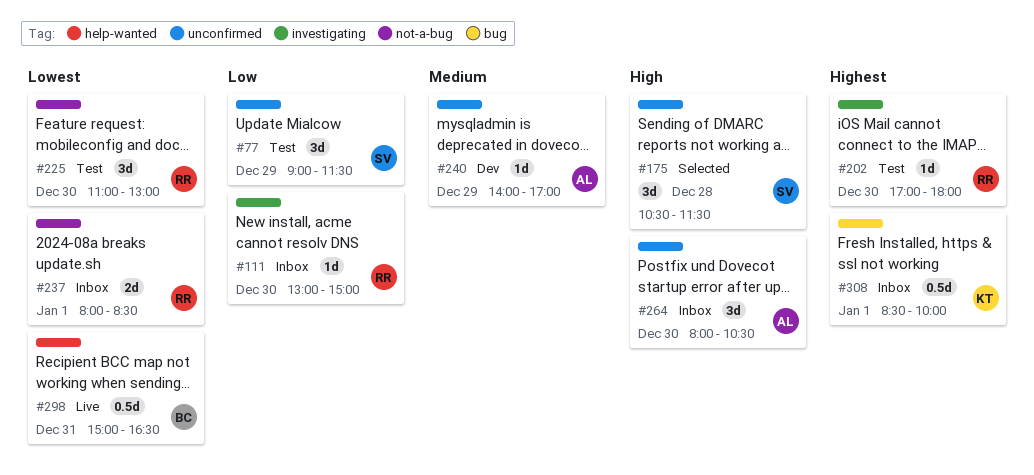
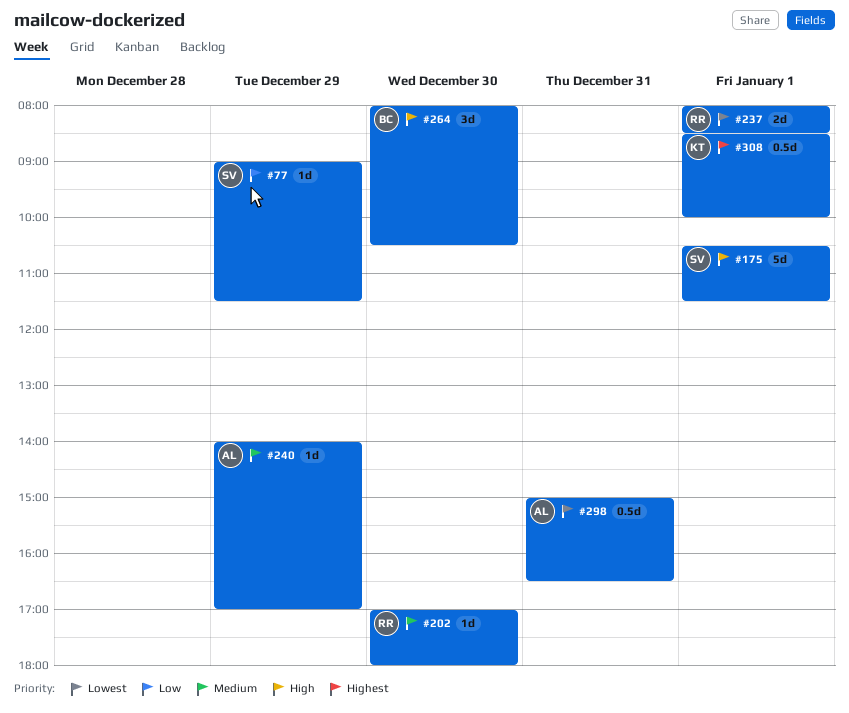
#77, estimate: 3d -> 1d
#111: present -> none
#175, estimate: 3d -> 5d
#175, day: Dec 28 -> Jan 1
#202, priority: Highest -> Medium
#225: present -> none
#264, owner: AL -> BC
#298, owner: BC -> AL

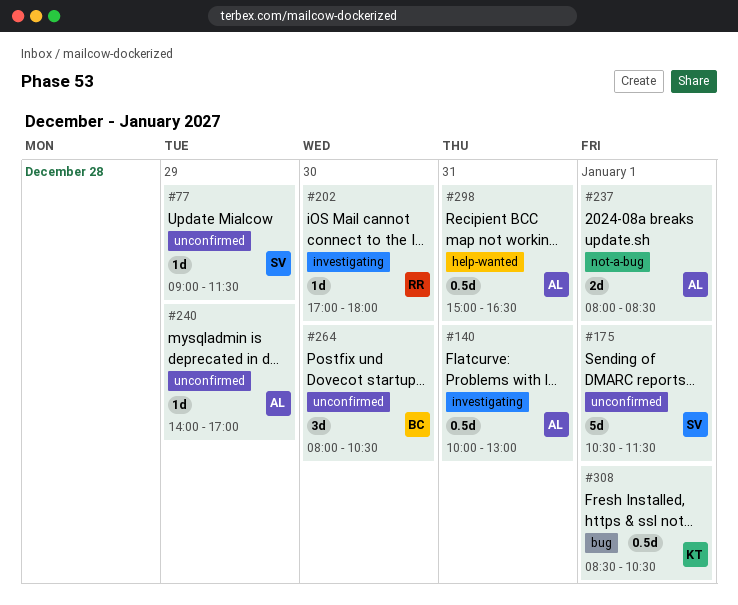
#140: none -> present
#237, owner: RR -> AL
#308, ends: 10:00 -> 10:30

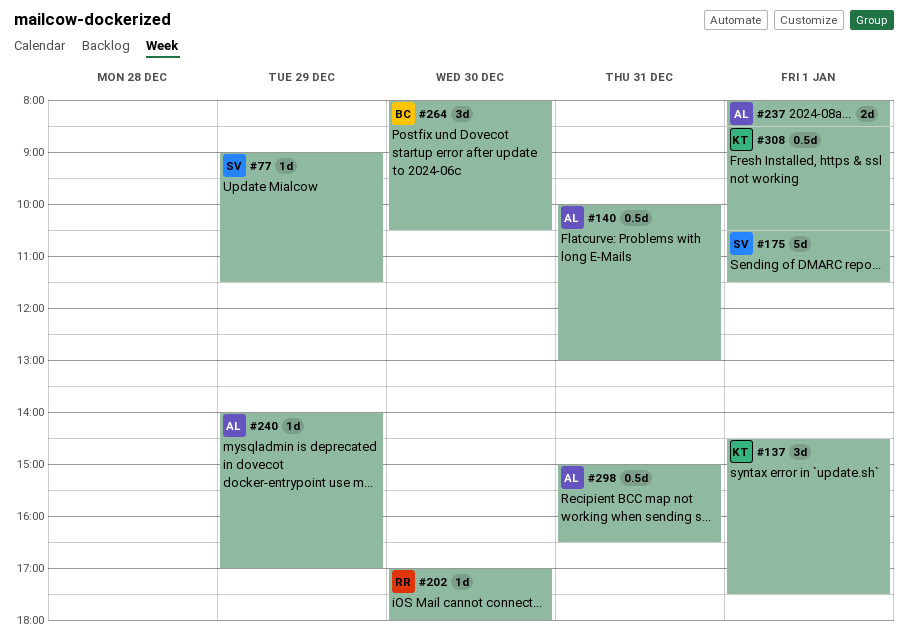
#137: none -> present

